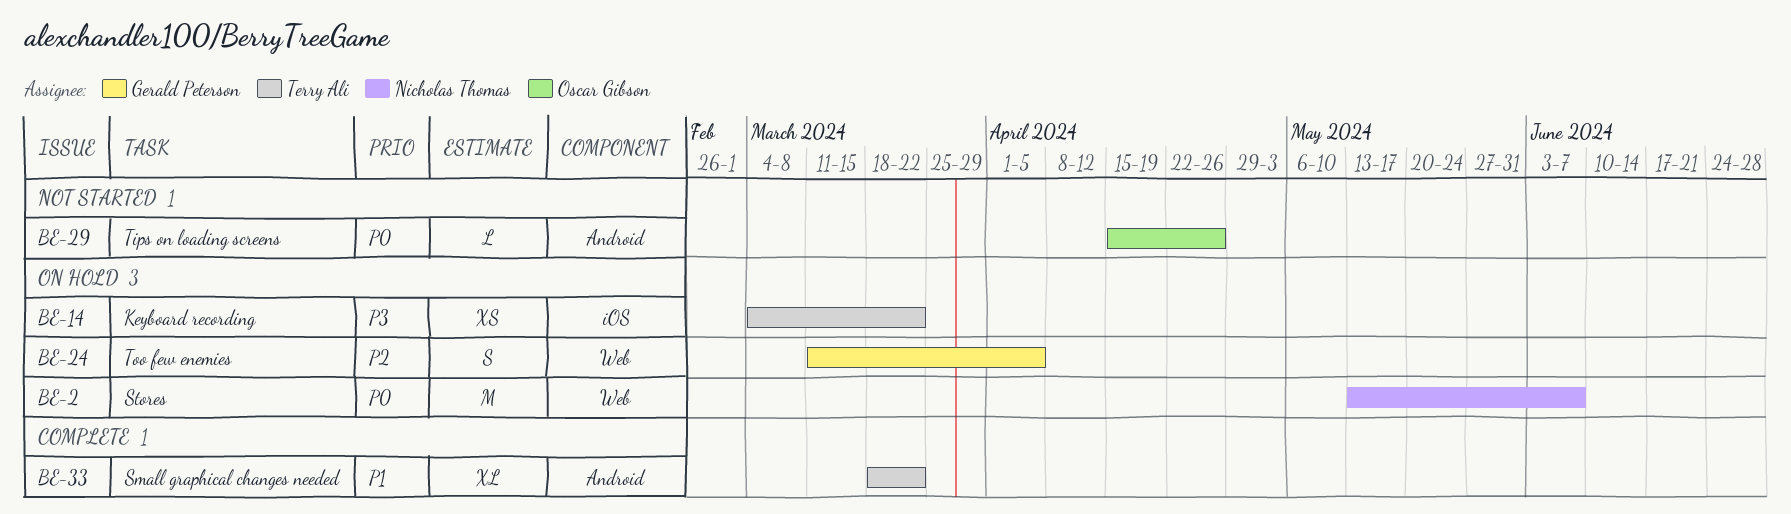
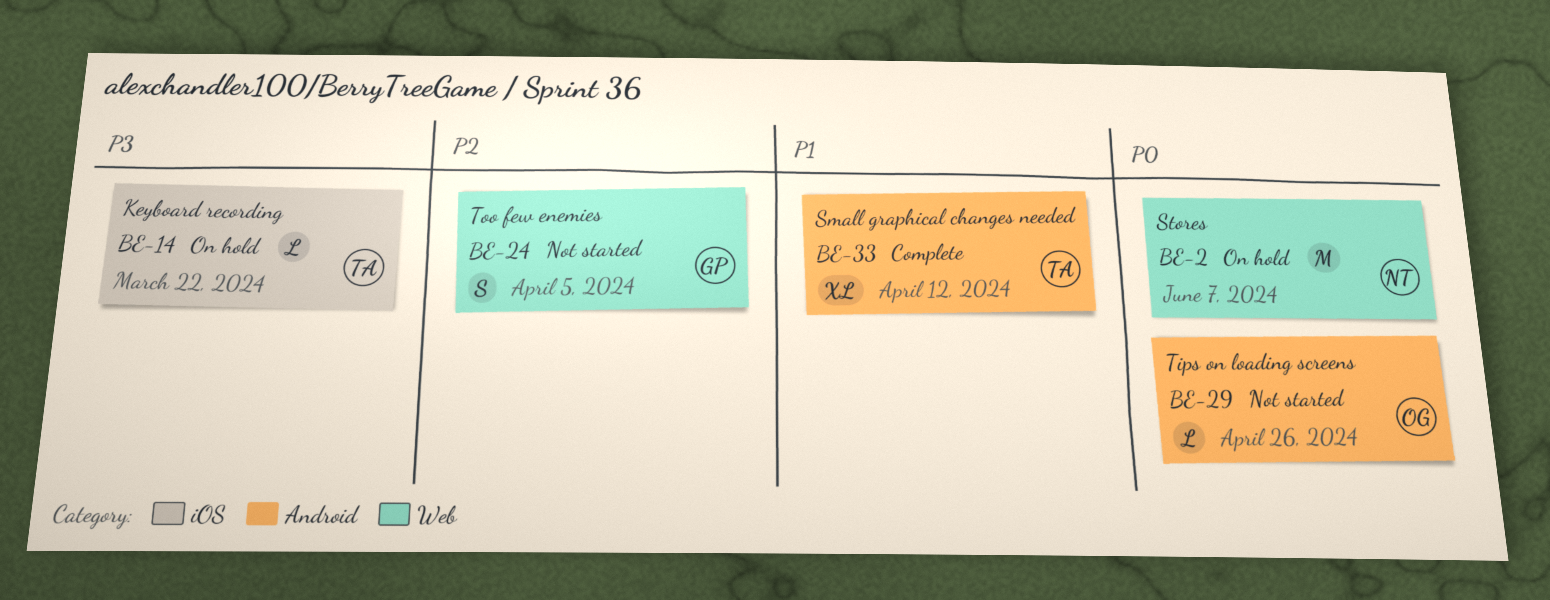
BE-14, estimate: XS -> L
BE-24, status: On hold -> Not started
BE-33, due: Mar 22 -> Apr 12

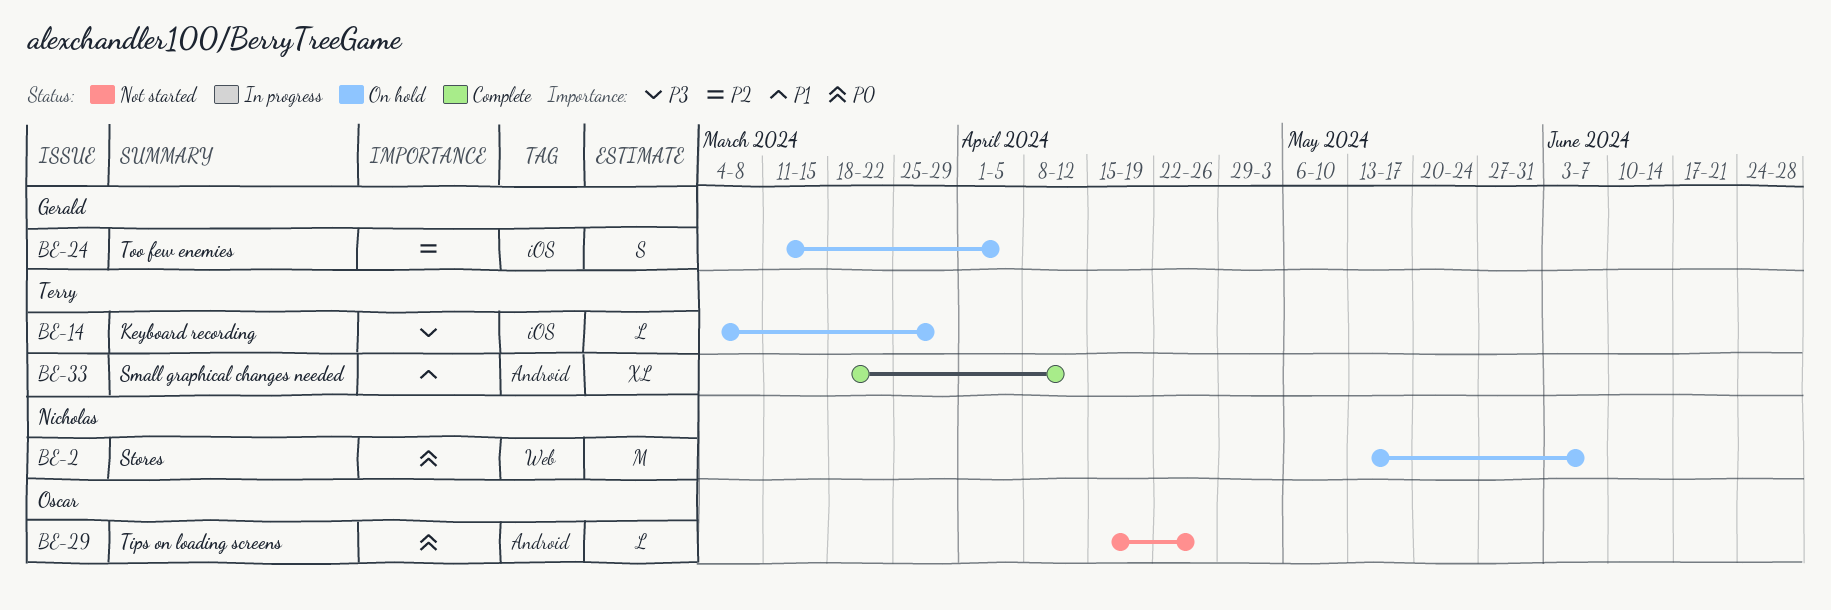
BE-14, due: Mar 22 -> Mar 29
BE-24, status: Not started -> On hold
BE-24, label: Web -> iOS

